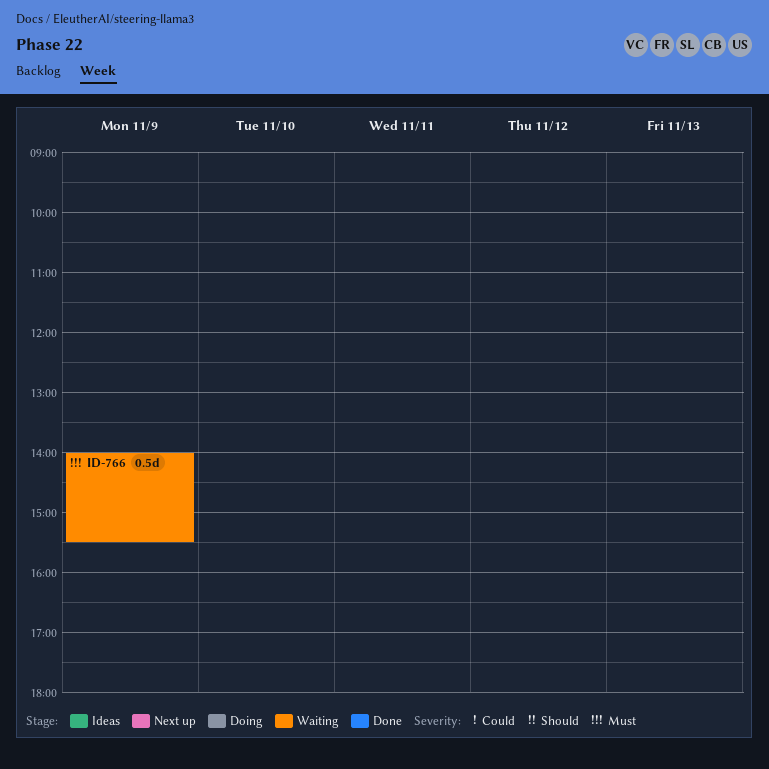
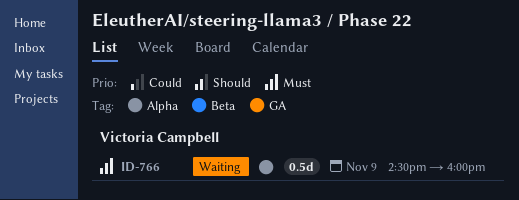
ID-766, begins: 14:00 -> 14:30
ID-766, ends: 15:30 -> 16:00

